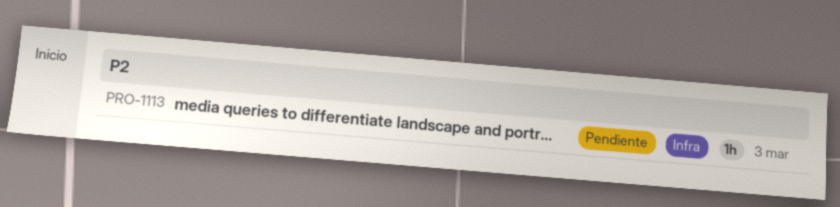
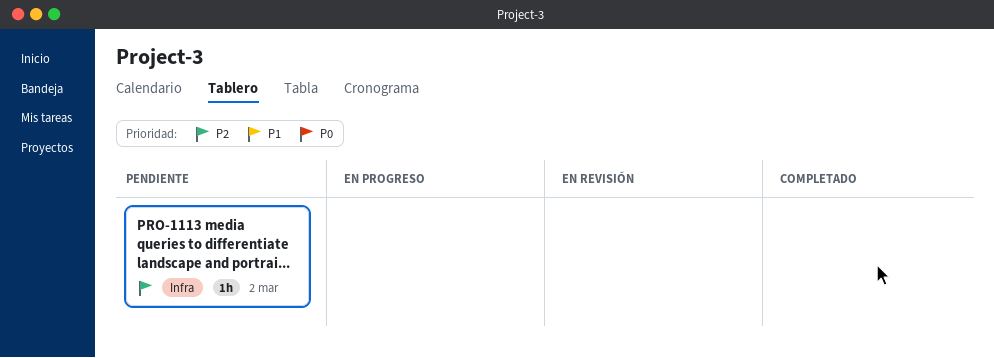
PRO-1113, due: Mar 3 -> Mar 2

